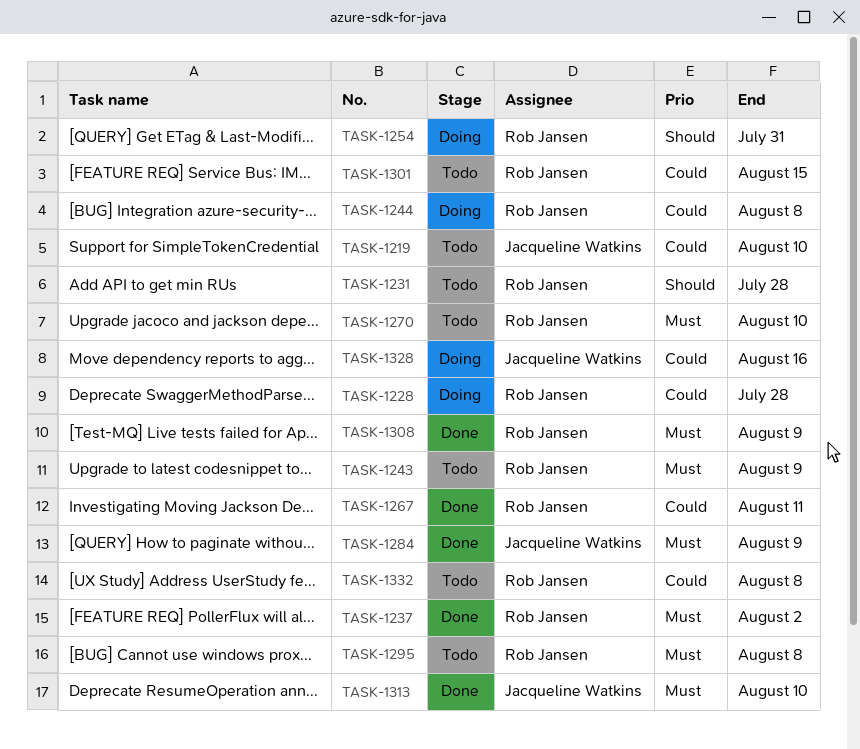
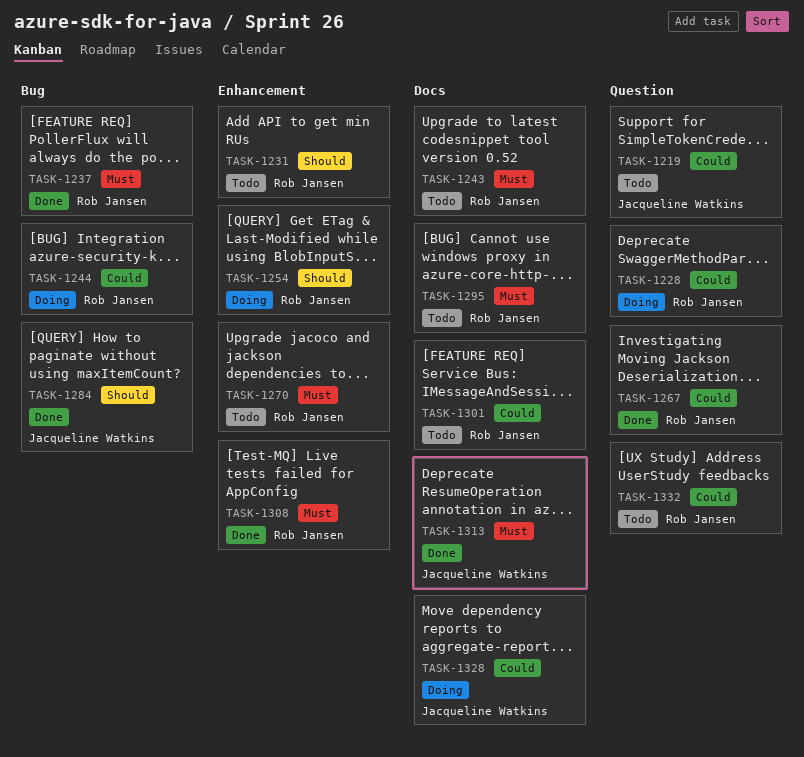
TASK-1284, priority: Must -> Should

